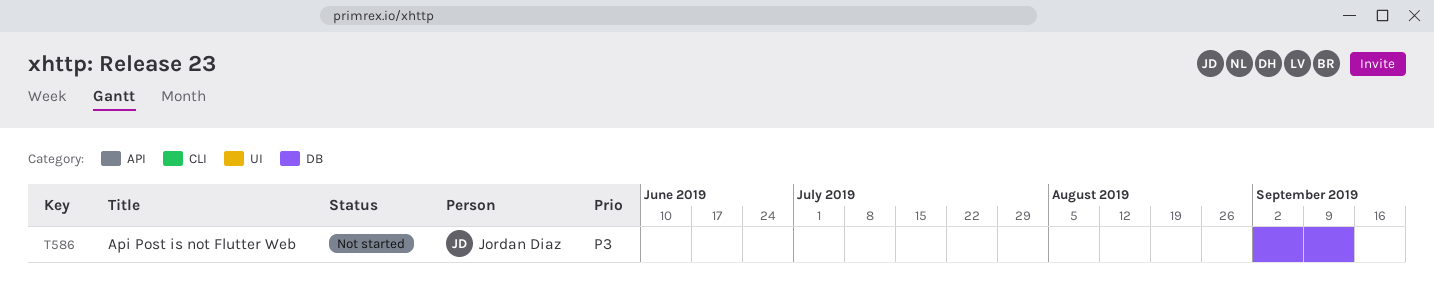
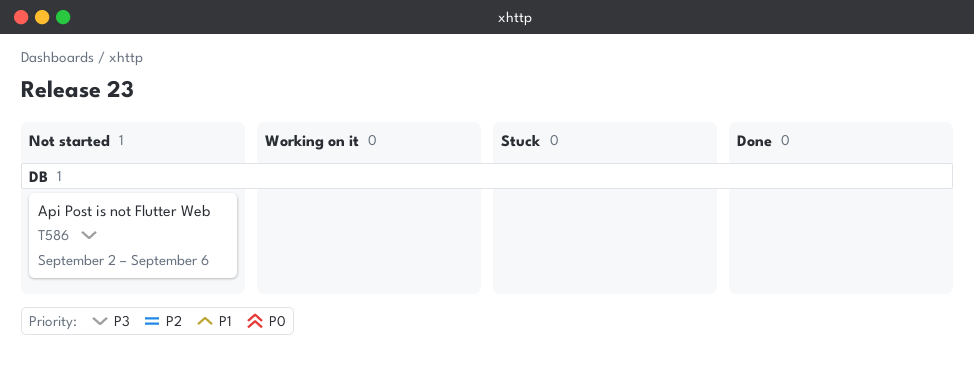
T586, due: Sep 13 -> Sep 6

